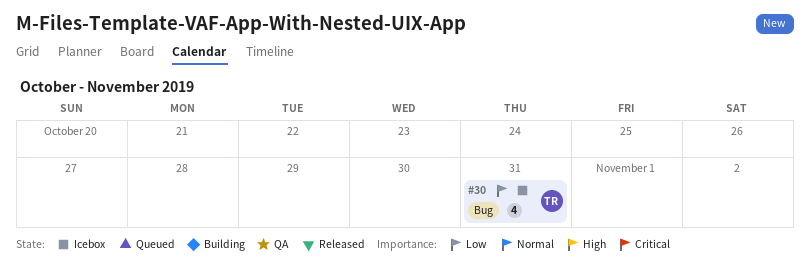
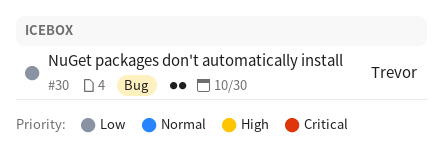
#30, estimate: 4 -> 2
#30, due: Oct 31 -> Oct 30

